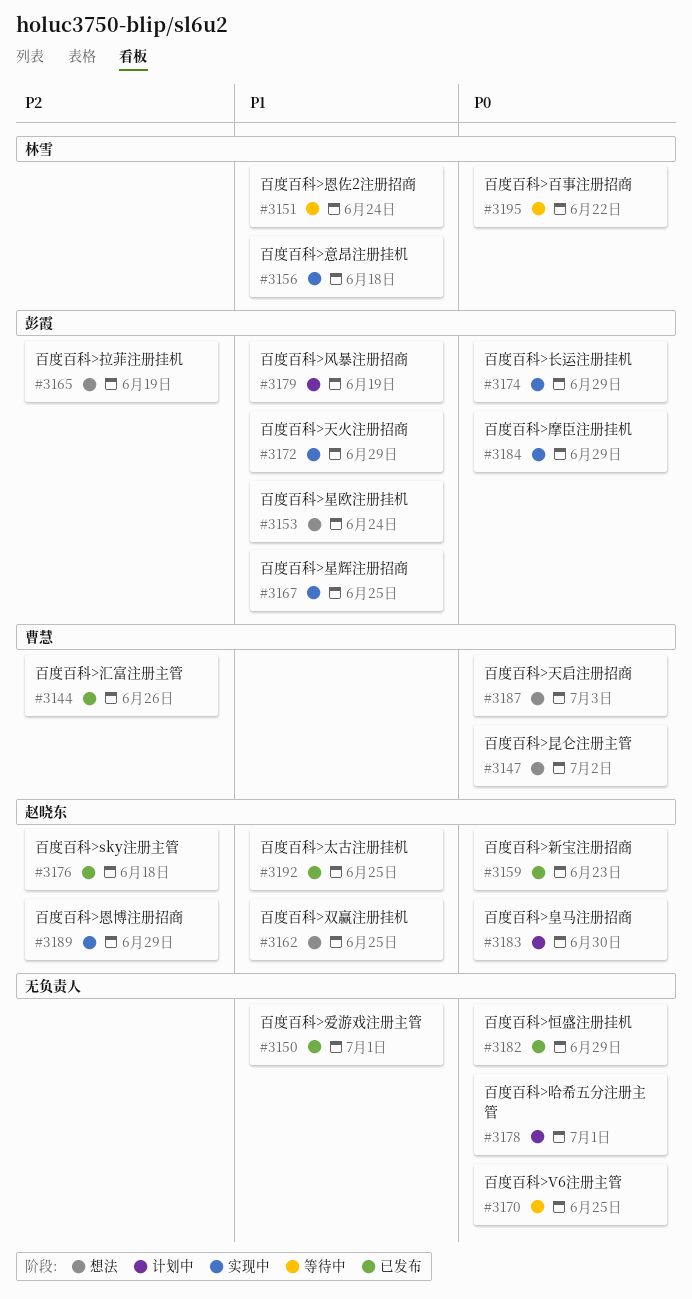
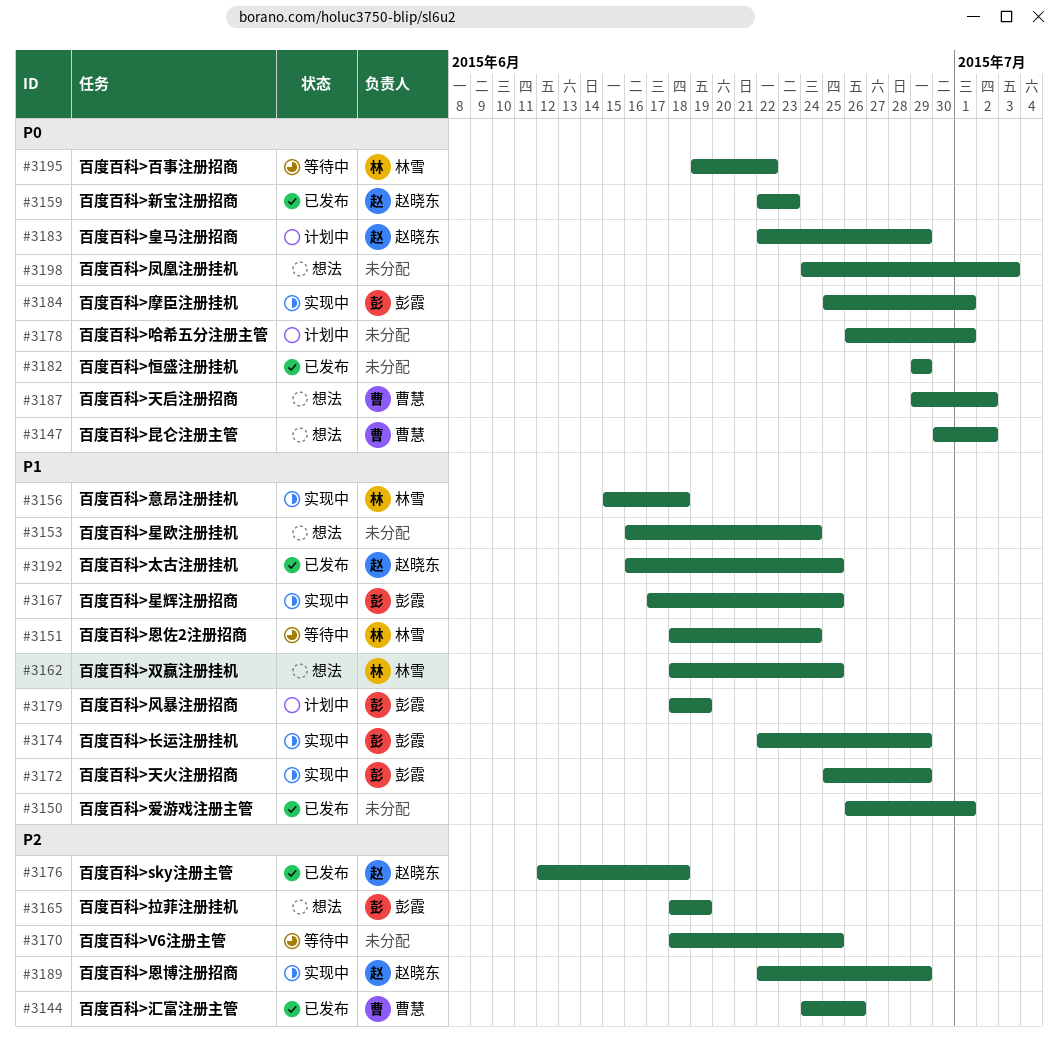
#3153, owner: 彭霞 -> none
#3162, owner: 赵晓东 -> 林雪
#3170, priority: P0 -> P2
#3174, priority: P0 -> P1
#3183, due: Jun 30 -> Jun 29
#3184, due: Jun 29 -> Jul 1
#3187, due: Jul 3 -> Jul 2
#3198: none -> present

